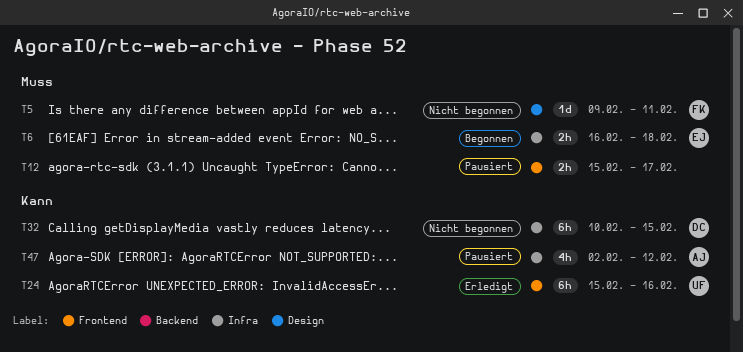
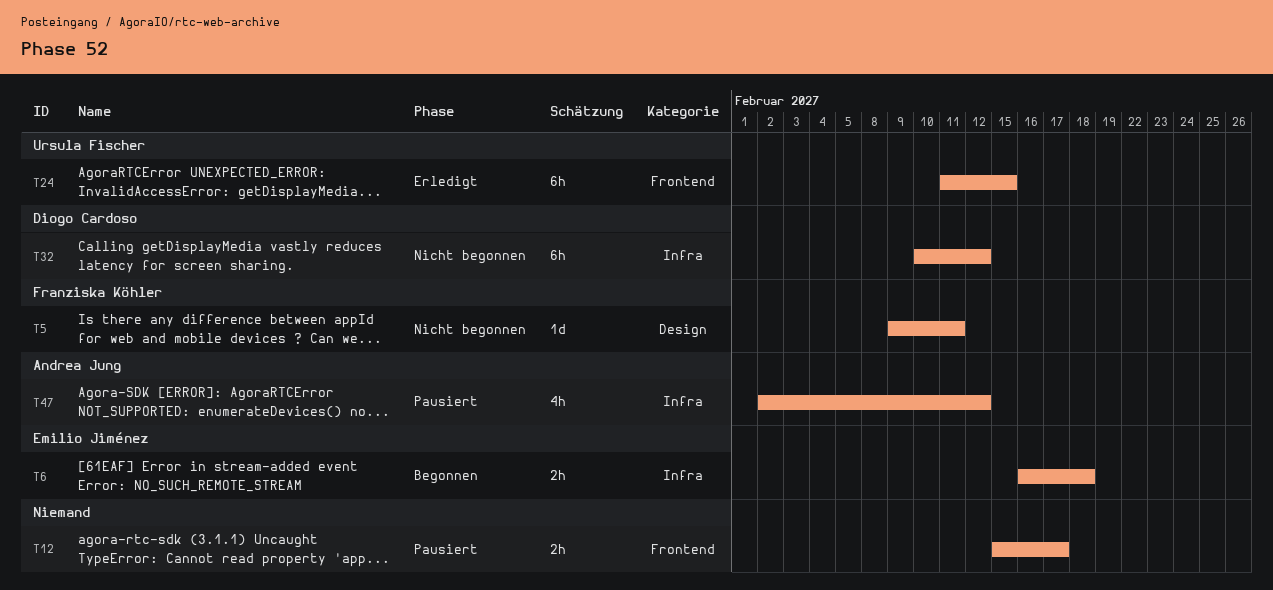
T24, start: Feb 15 -> Feb 11
T24, due: Feb 16 -> Feb 15
T32, due: Feb 15 -> Feb 12

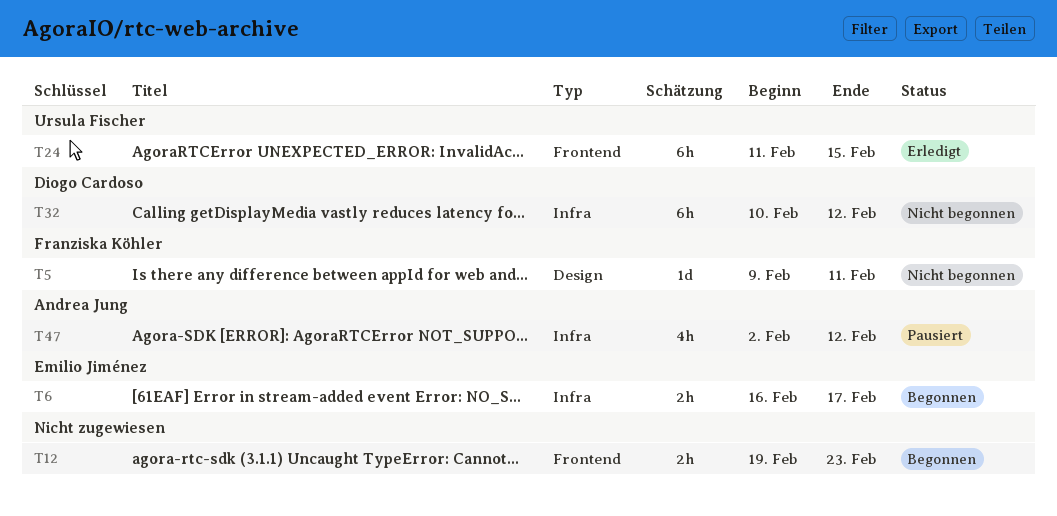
T6, due: Feb 18 -> Feb 17
T12, status: Pausiert -> Begonnen
T12, start: Feb 15 -> Feb 19
T12, due: Feb 17 -> Feb 23

